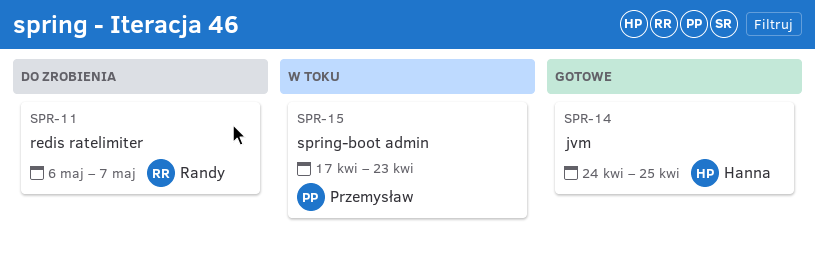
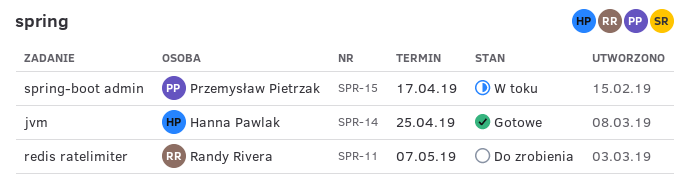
SPR-15, due: Apr 23 -> Apr 17

